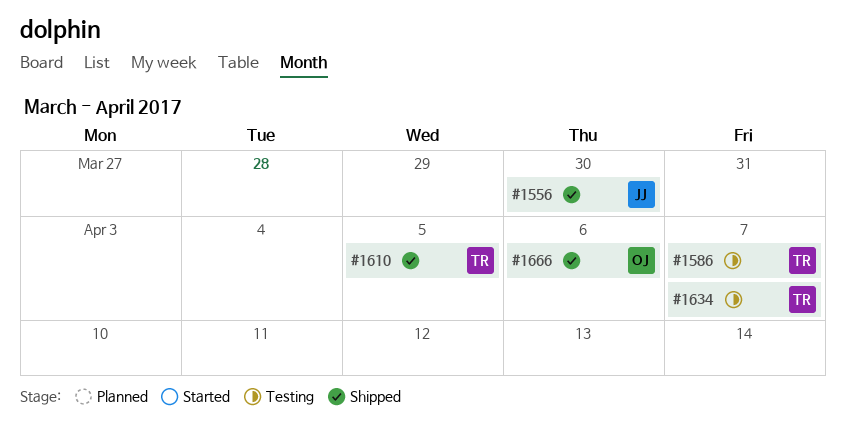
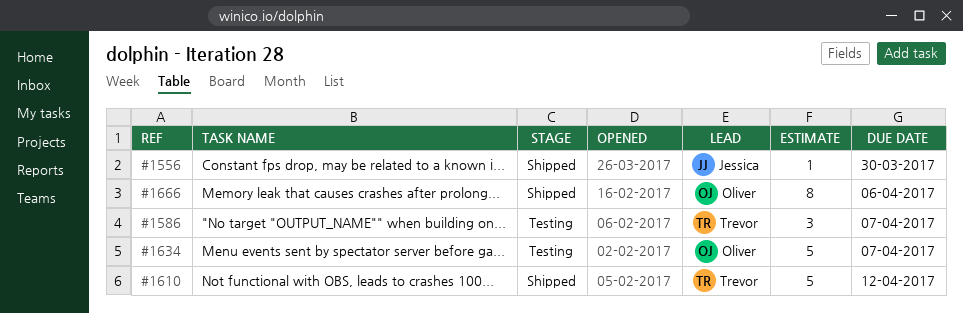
#1610, due: Apr 5 -> Apr 12
#1634, owner: Trevor -> Oliver

